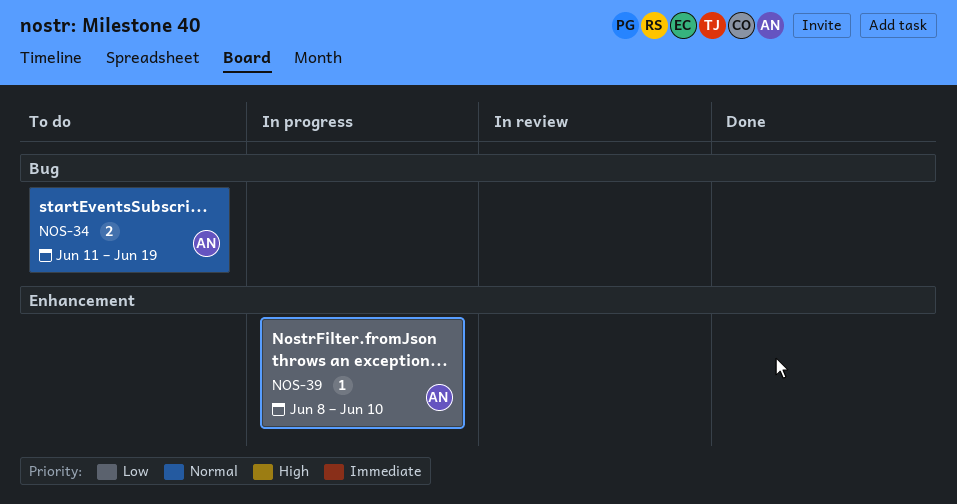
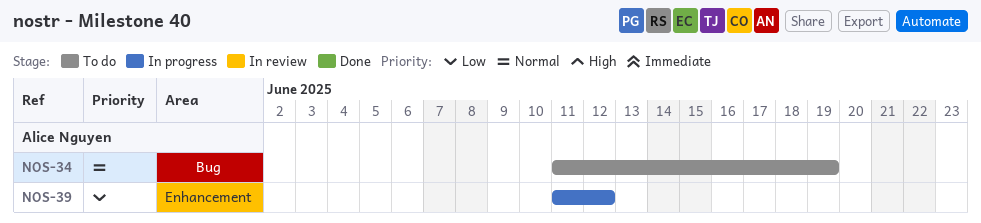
NOS-39, start: Jun 8 -> Jun 11
NOS-39, due: Jun 10 -> Jun 12

